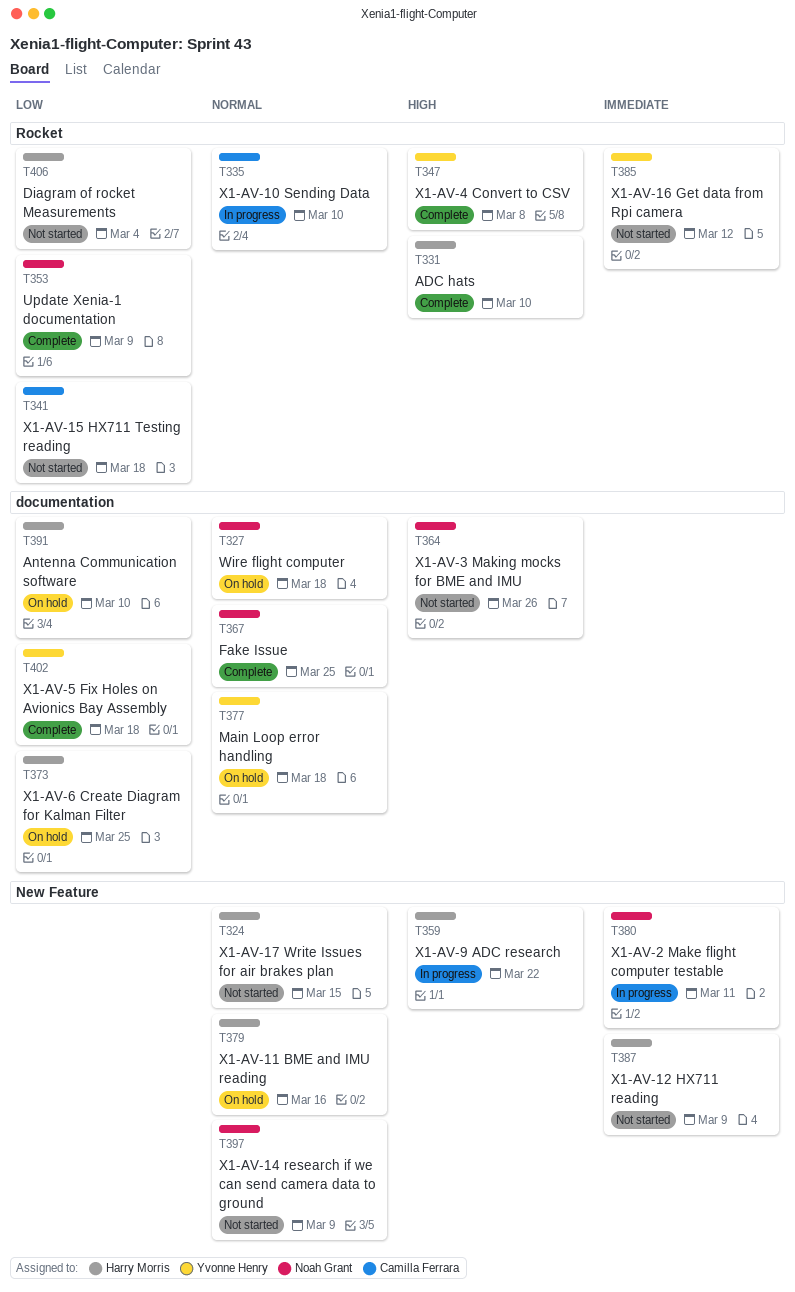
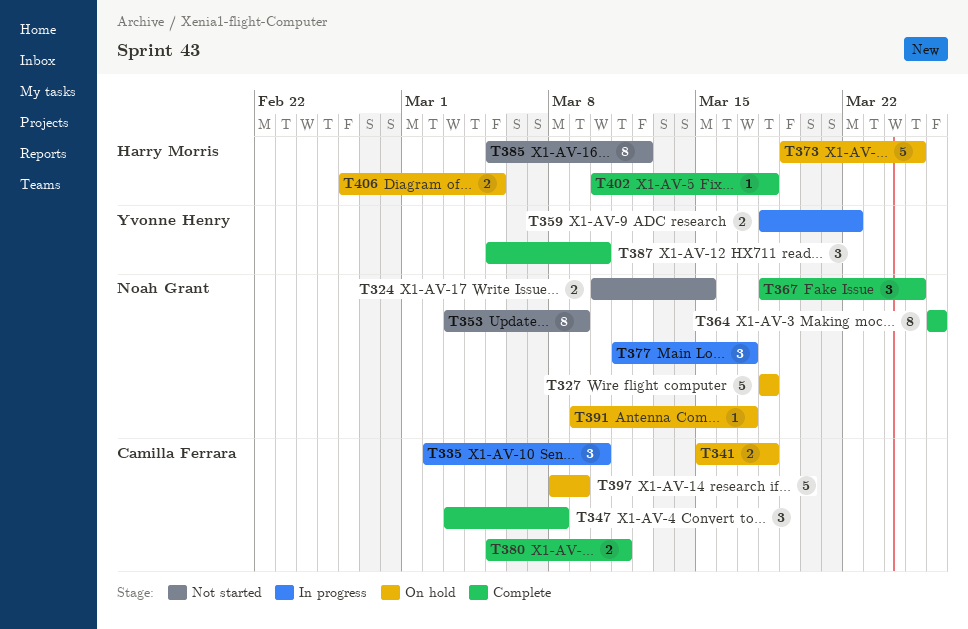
T324, owner: Harry Morris -> Noah Grant
T331: present -> none
T341, status: Not started -> On hold
T347, owner: Yvonne Henry -> Camilla Ferrara
T353, status: Complete -> Not started
T359, owner: Harry Morris -> Yvonne Henry
T364, status: Not started -> Complete
T377, status: On hold -> In progress
T377, owner: Yvonne Henry -> Noah Grant
T377, due: Mar 18 -> Mar 17
T379: present -> none
T380, status: In progress -> Complete
T380, owner: Noah Grant -> Camilla Ferrara
T385, owner: Yvonne Henry -> Harry Morris
T387, status: Not started -> Complete
T387, owner: Harry Morris -> Yvonne Henry
T387, due: Mar 9 -> Mar 10
T391, owner: Harry Morris -> Noah Grant
T391, due: Mar 10 -> Mar 17
T397, status: Not started -> On hold
T397, owner: Noah Grant -> Camilla Ferrara
T402, owner: Yvonne Henry -> Harry Morris
T406, status: Not started -> On hold
T406, due: Mar 4 -> Mar 5

